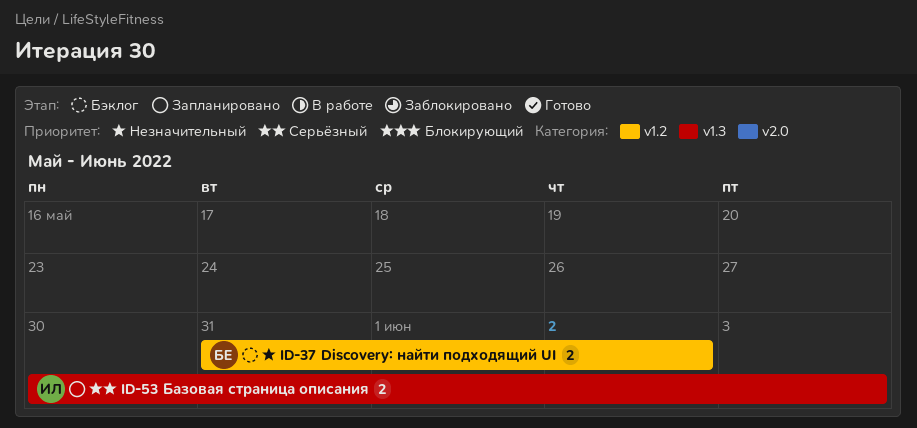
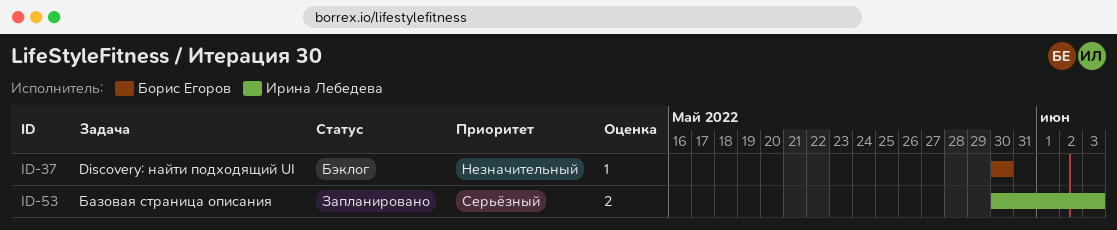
ID-37, estimate: 2 -> 1
ID-37, start: May 31 -> May 30
ID-37, due: Jun 2 -> May 30

